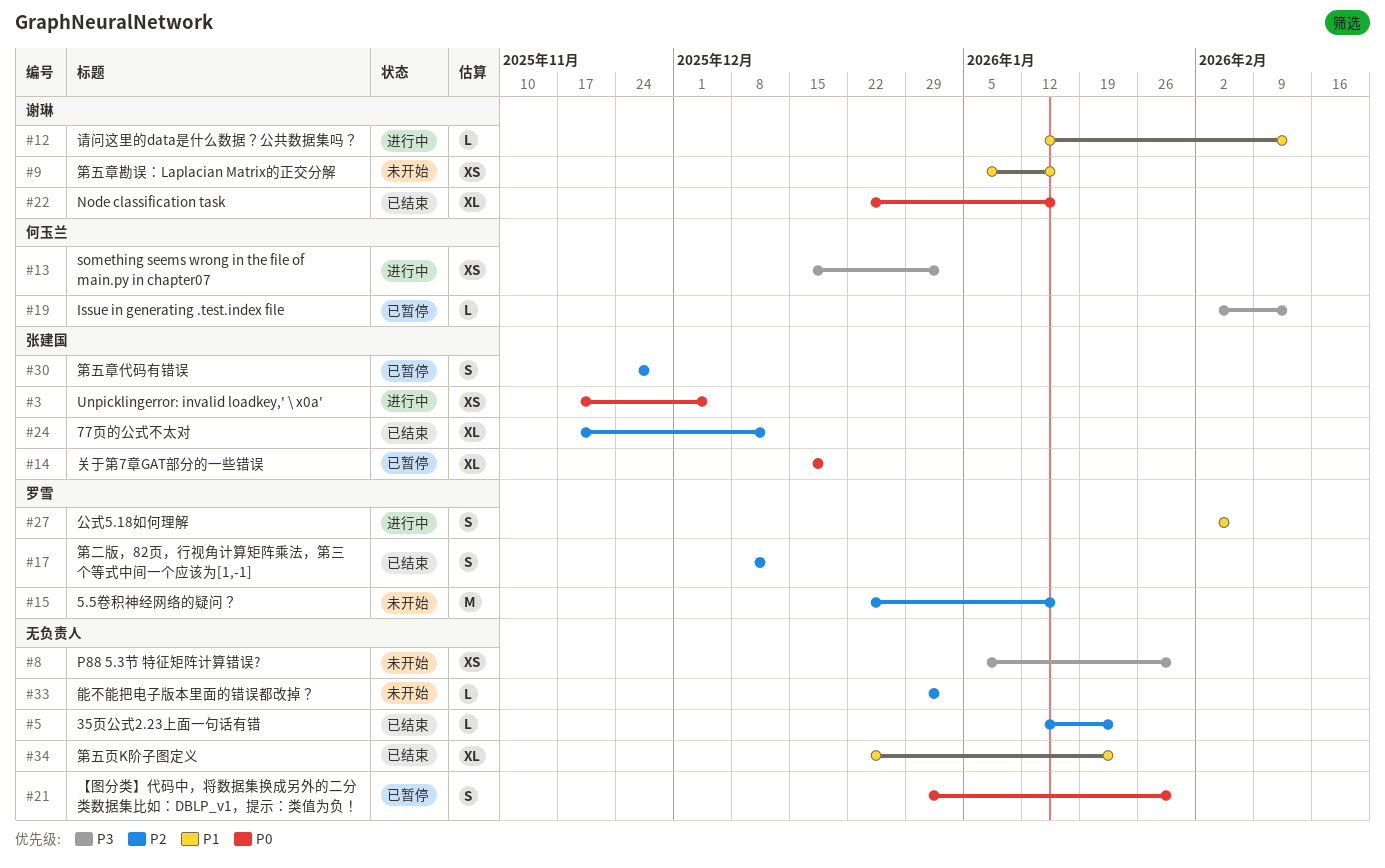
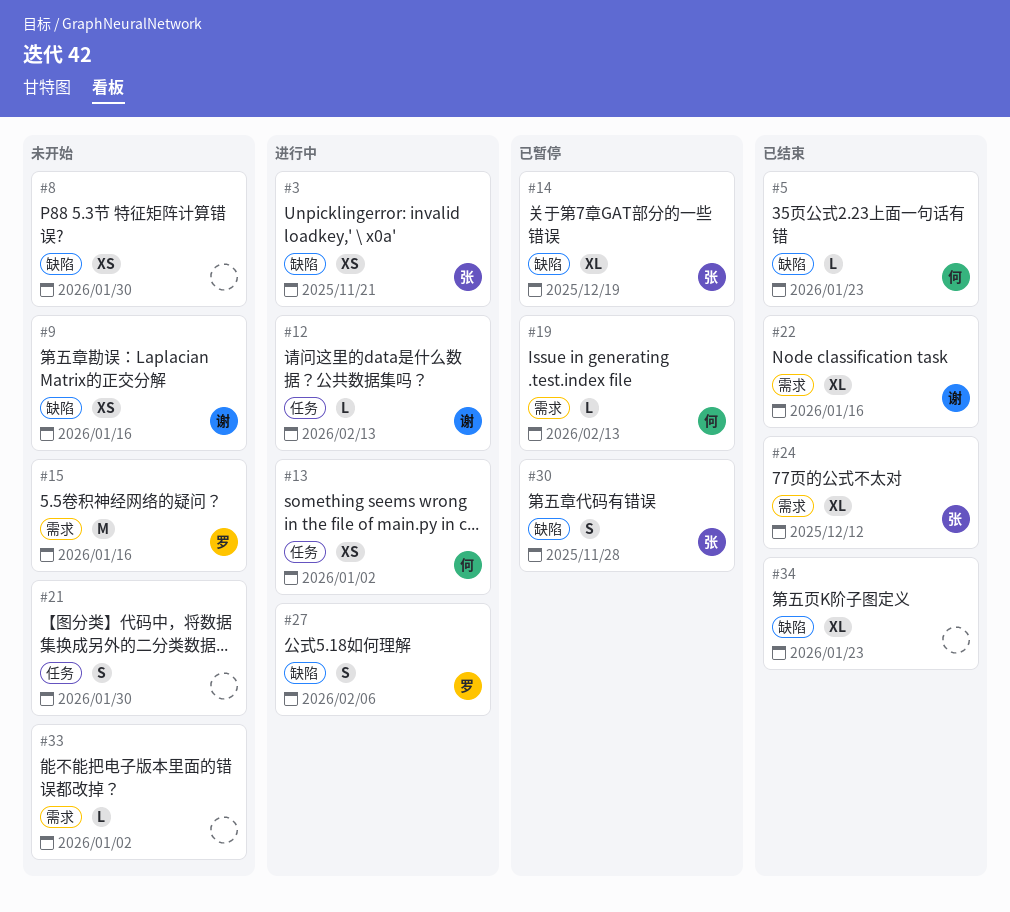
#3, due: Dec 5 -> Nov 21
#5, owner: none -> 何玉兰
#17: present -> none
#21, status: 已暂停 -> 未开始

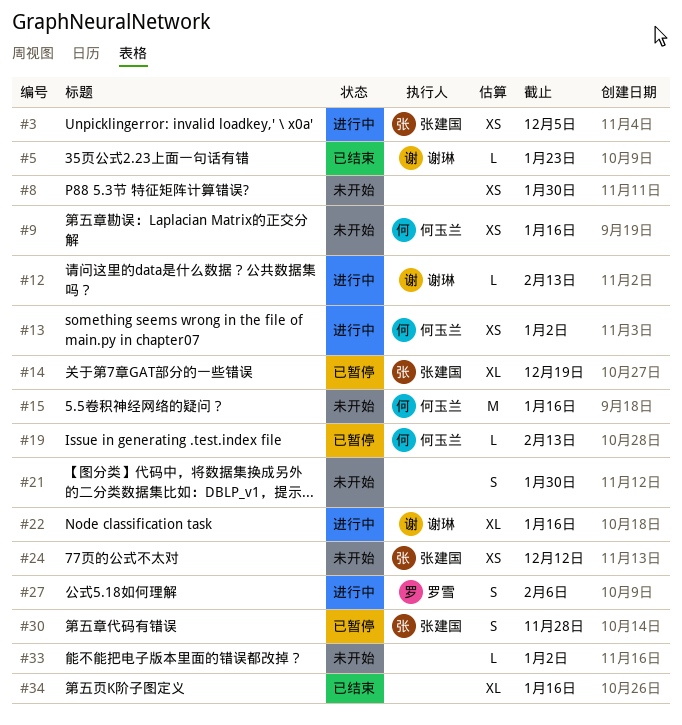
#3, due: Nov 21 -> Dec 5
#5, owner: 何玉兰 -> 谢琳
#9, owner: 谢琳 -> 何玉兰
#15, owner: 罗雪 -> 何玉兰
#22, status: 已结束 -> 进行中
#24, status: 已结束 -> 未开始
#24, estimate: XL -> XS
#34, due: Jan 23 -> Jan 16

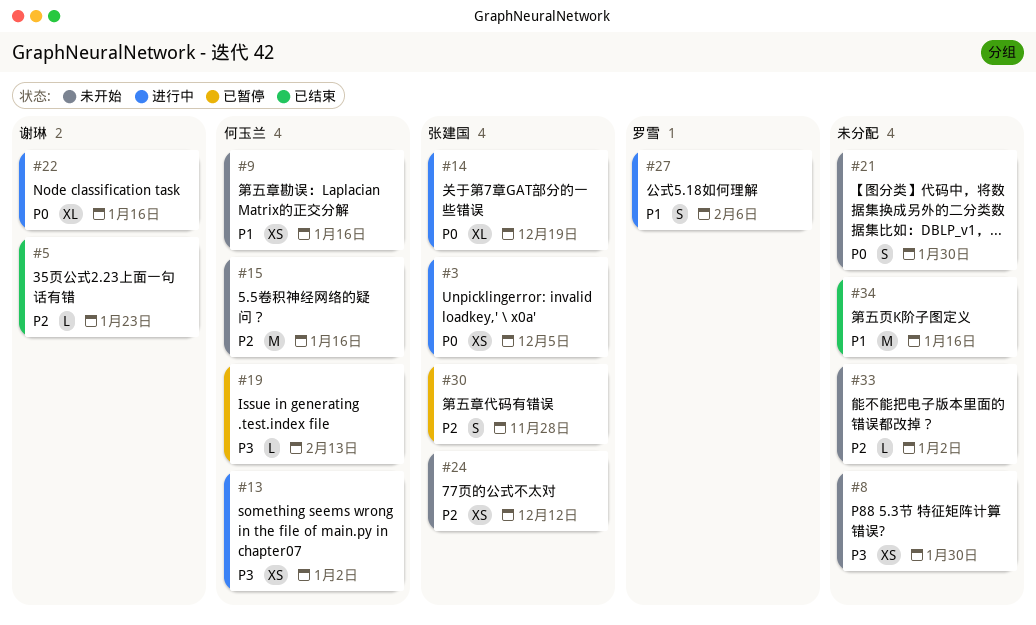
#12: present -> none
#14, status: 已暂停 -> 进行中
#34, estimate: XL -> M

